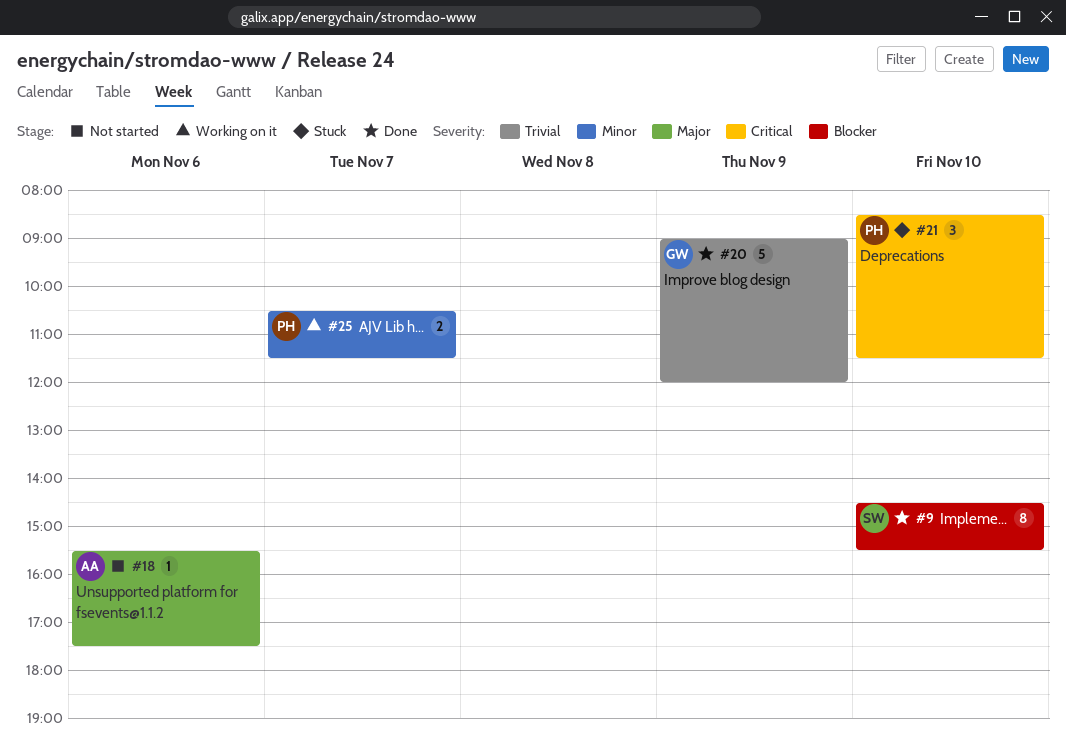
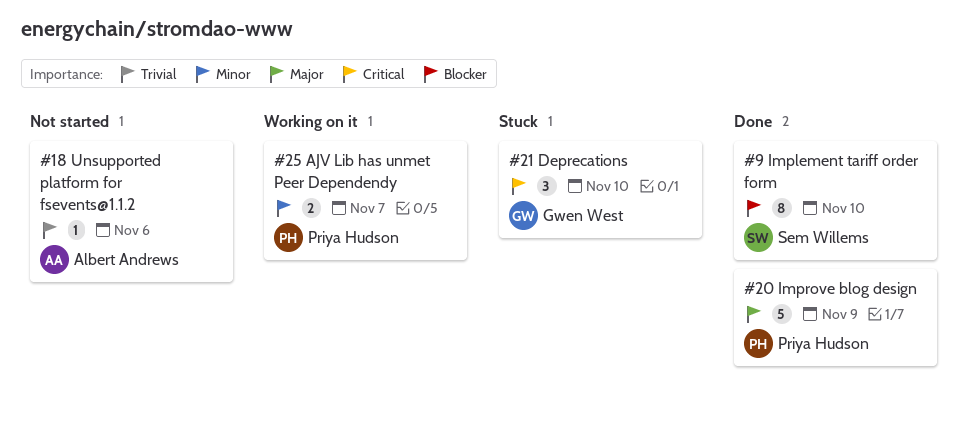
#18, priority: Major -> Trivial
#20, owner: Gwen West -> Priya Hudson
#20, priority: Trivial -> Major
#21, owner: Priya Hudson -> Gwen West

